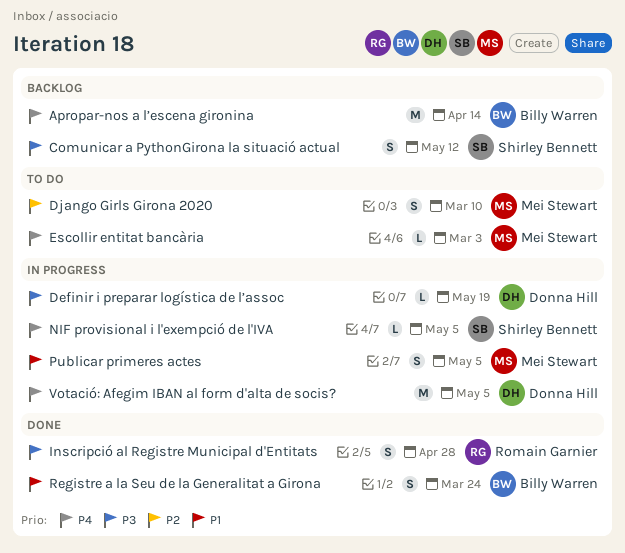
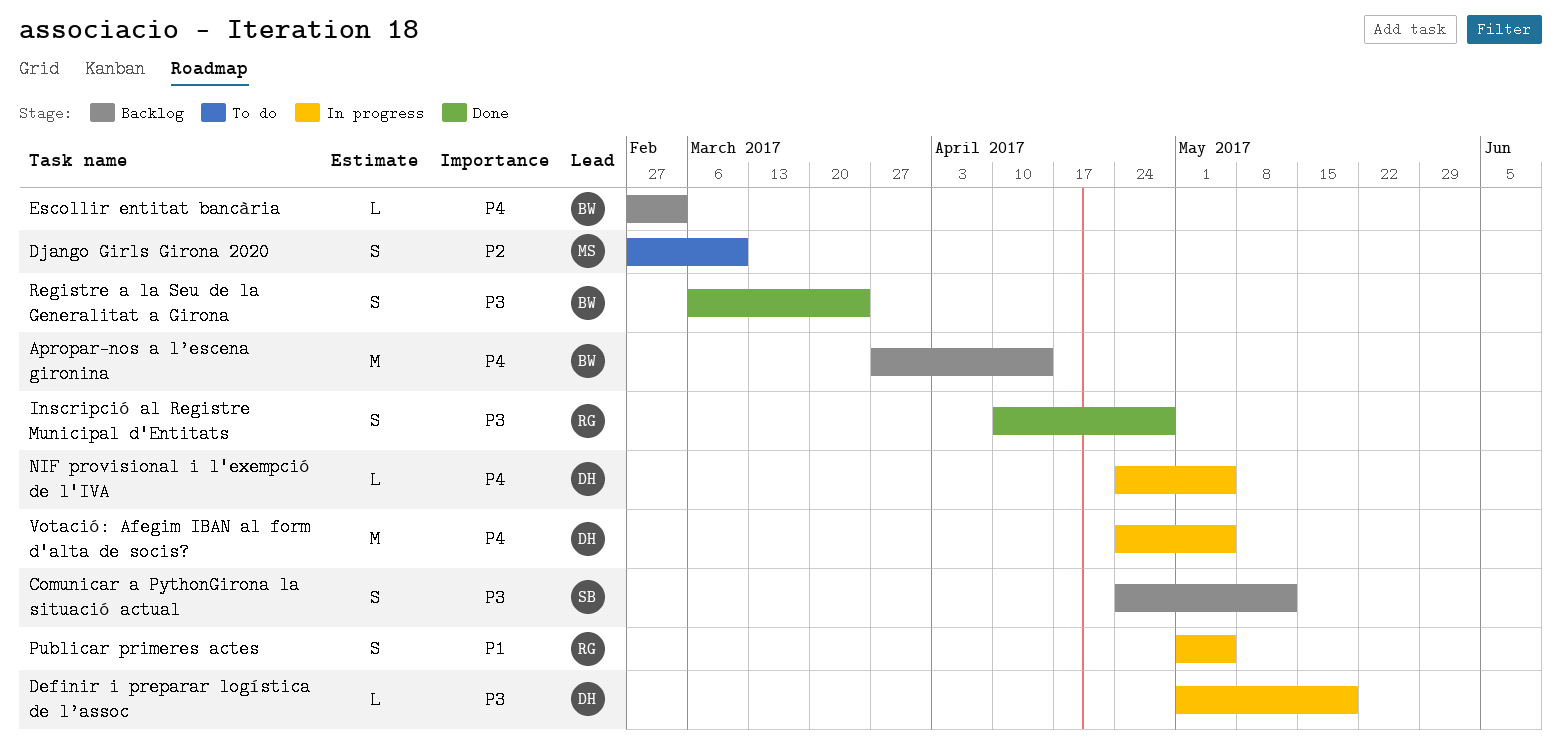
Escollir entitat bancària, status: To do -> Backlog
Escollir entitat bancària, owner: Mei Stewart -> Billy Warren
NIF provisional i l'exempció de l'IVA, owner: Shirley Bennett -> Donna Hill
Publicar primeres actes, owner: Mei Stewart -> Romain Garnier
Registre a la Seu de la Generalitat a Girona, priority: P1 -> P3

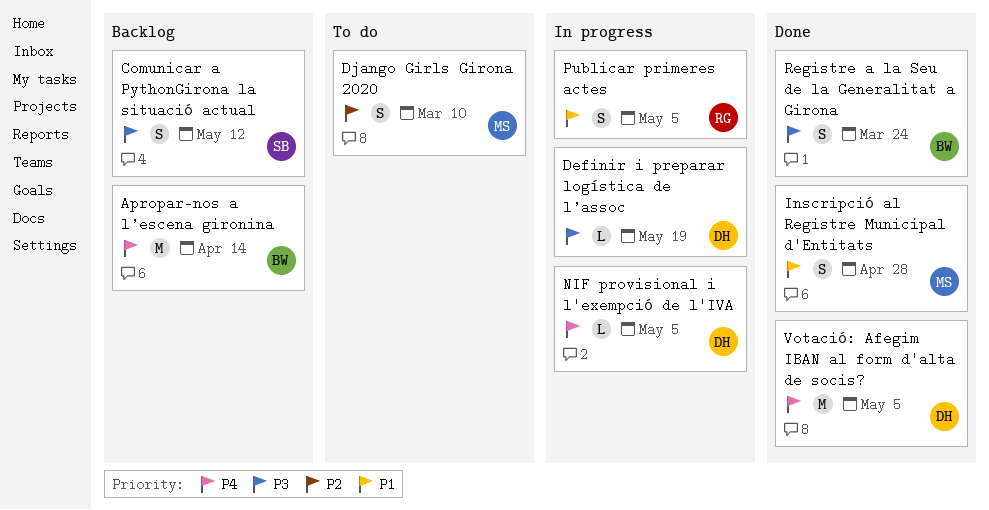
Escollir entitat bancària: present -> none
Inscripció al Registre Municipal d'Entitats, owner: RG -> MS
Inscripció al Registre Municipal d'Entitats, priority: P3 -> P1
Votació: Afegim IBAN al form d'alta de socis?, status: In progress -> Done

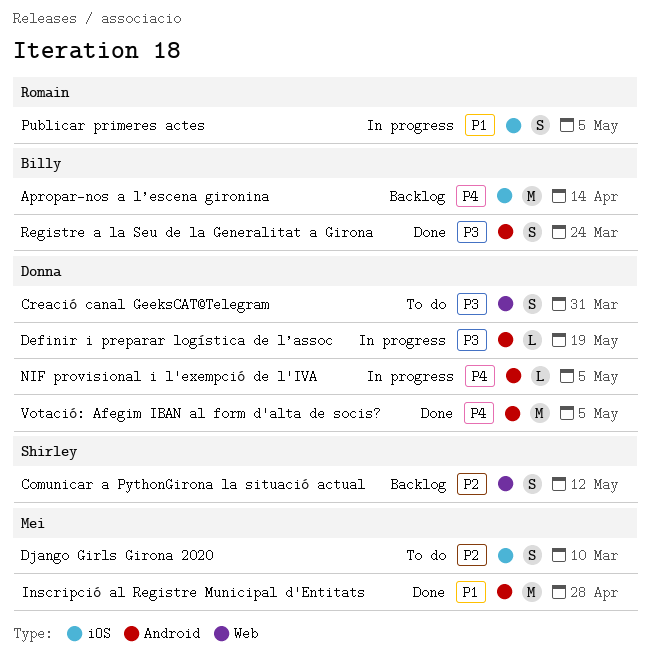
Comunicar a PythonGirona la situació actual, priority: P3 -> P2
Creació canal GeeksCAT@Telegram: none -> present
Inscripció al Registre Municipal d'Entitats, estimate: S -> M

